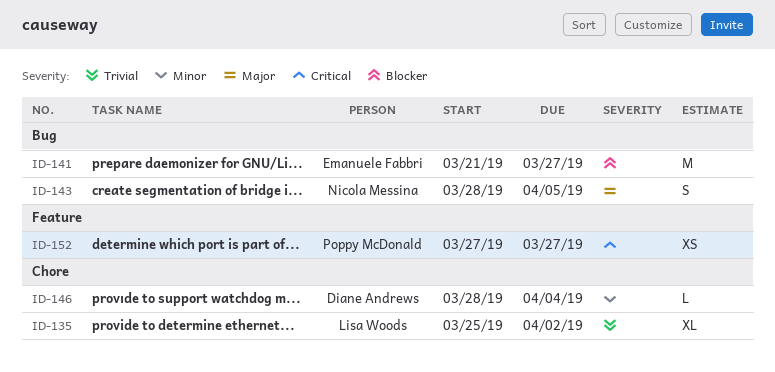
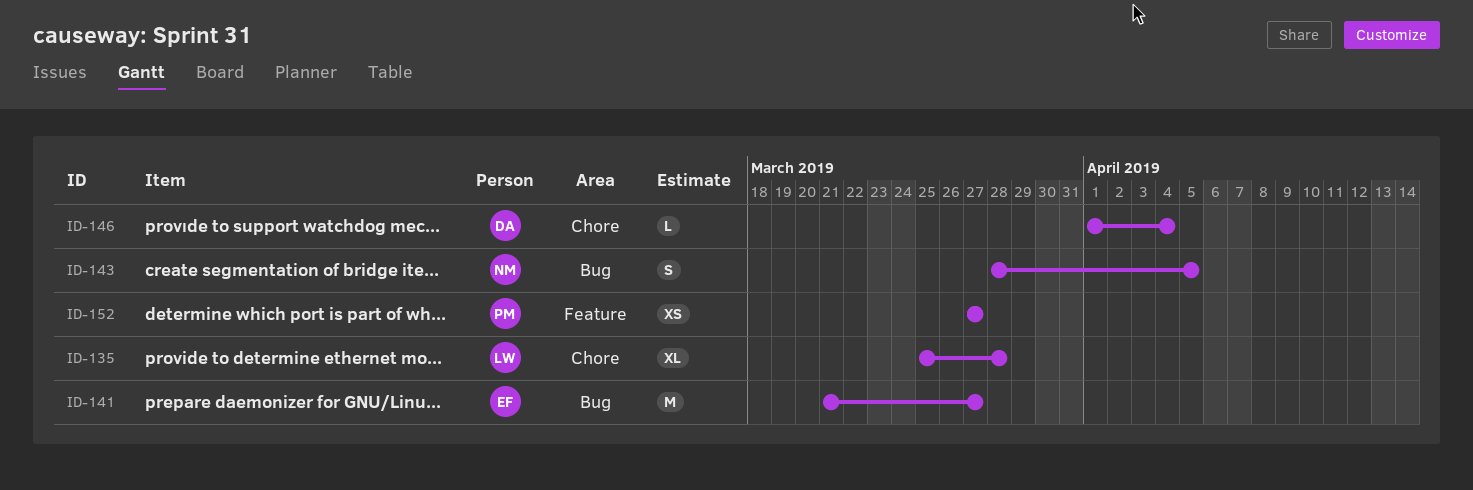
ID-135, due: Apr 2 -> Mar 28
ID-146, start: Mar 28 -> Apr 1

